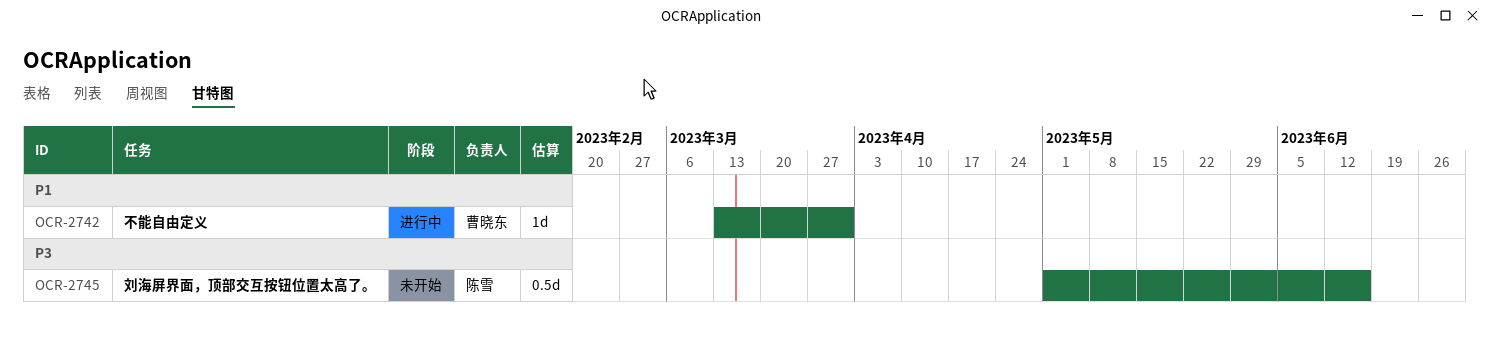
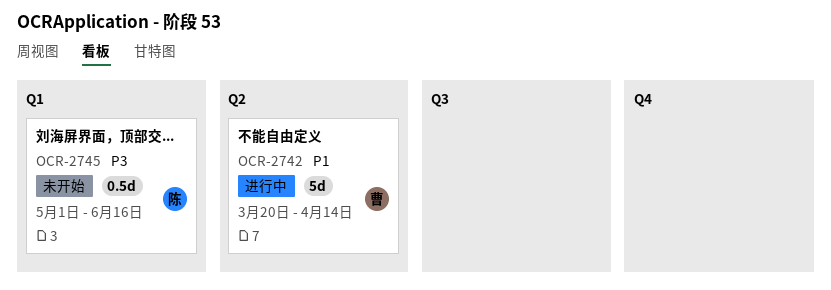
OCR-2742, estimate: 1d -> 5d
OCR-2742, start: Mar 13 -> Mar 20
OCR-2742, due: Mar 31 -> Apr 14

